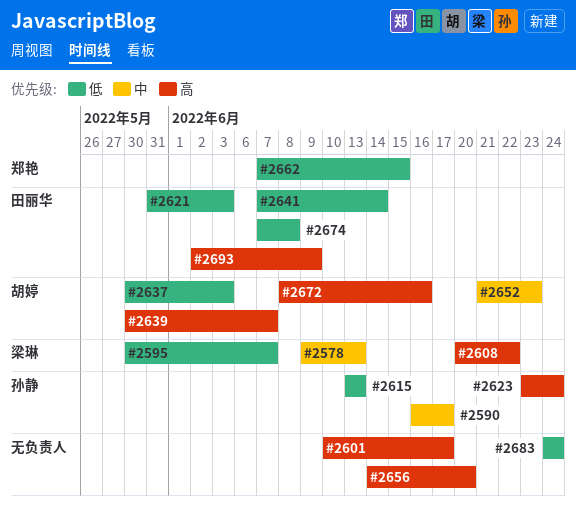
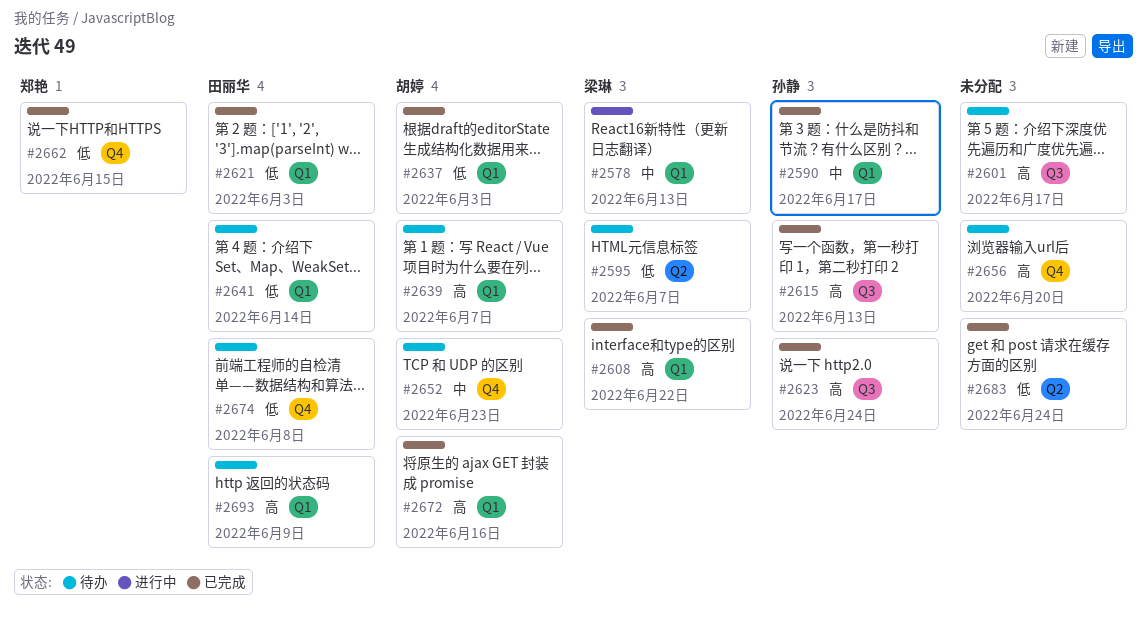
#2615, priority: 低 -> 高

